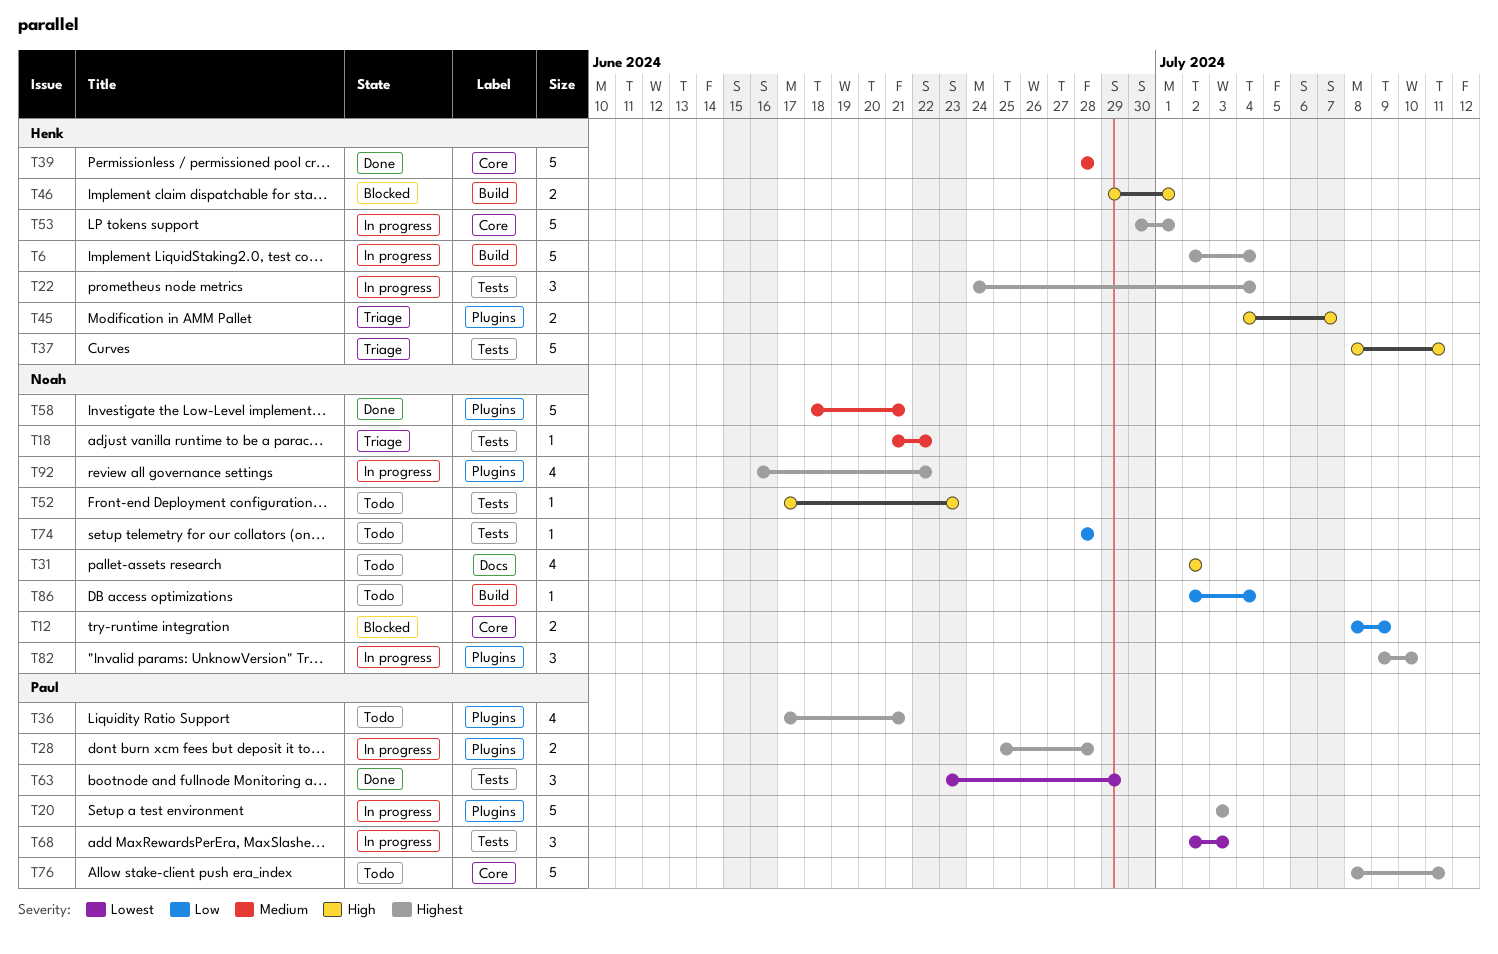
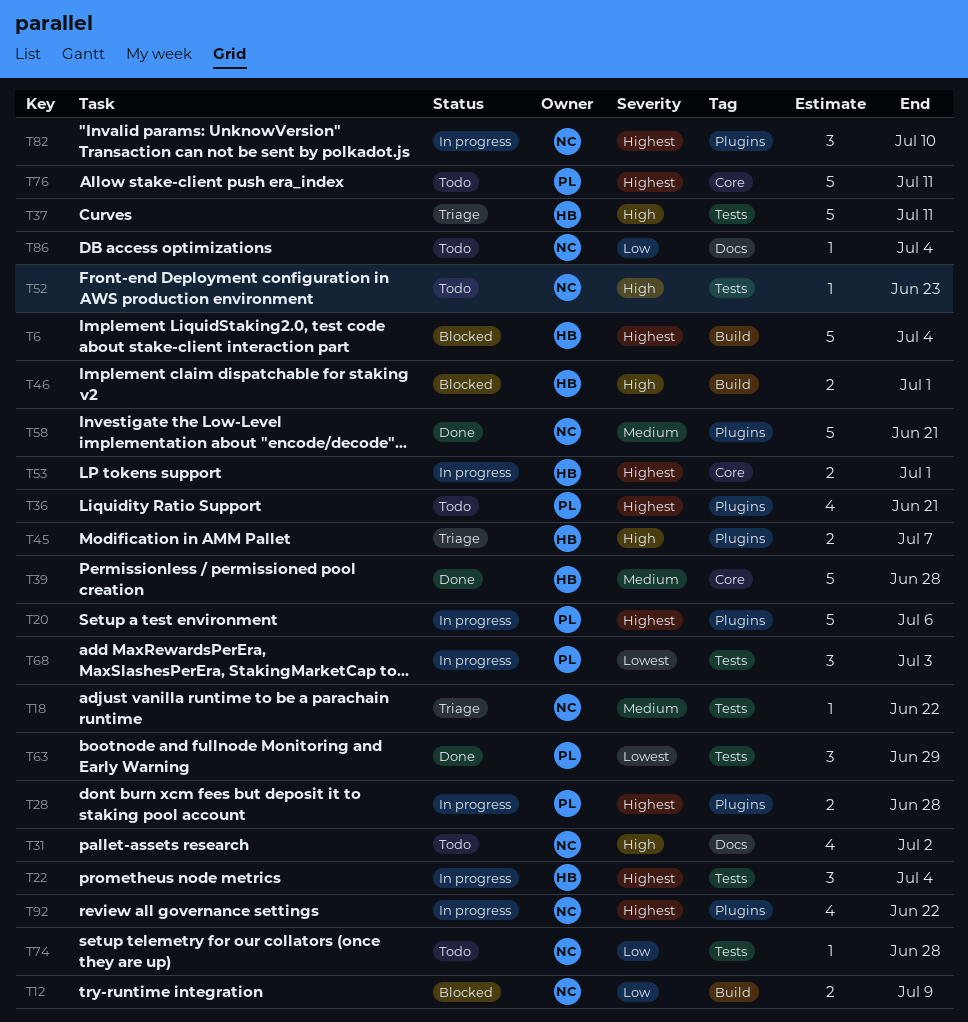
T6, status: In progress -> Blocked
T12, label: Core -> Build
T20, due: Jul 3 -> Jul 6
T53, estimate: 5 -> 2
T86, label: Build -> Docs

